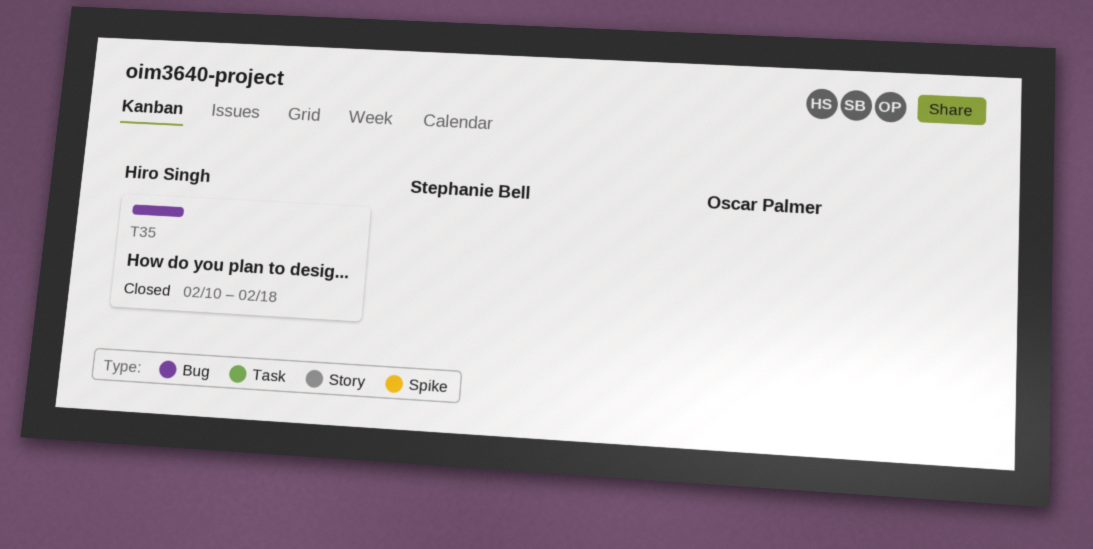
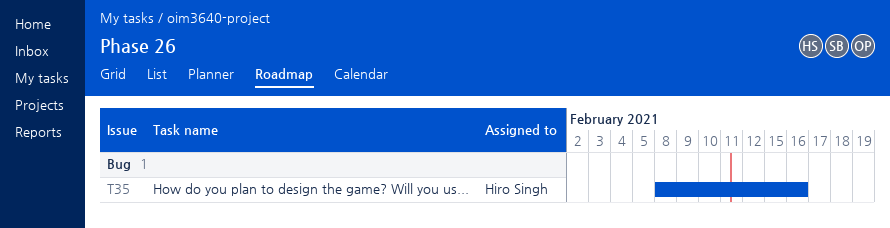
T35, start: Feb 10 -> Feb 8
T35, due: Feb 18 -> Feb 16

